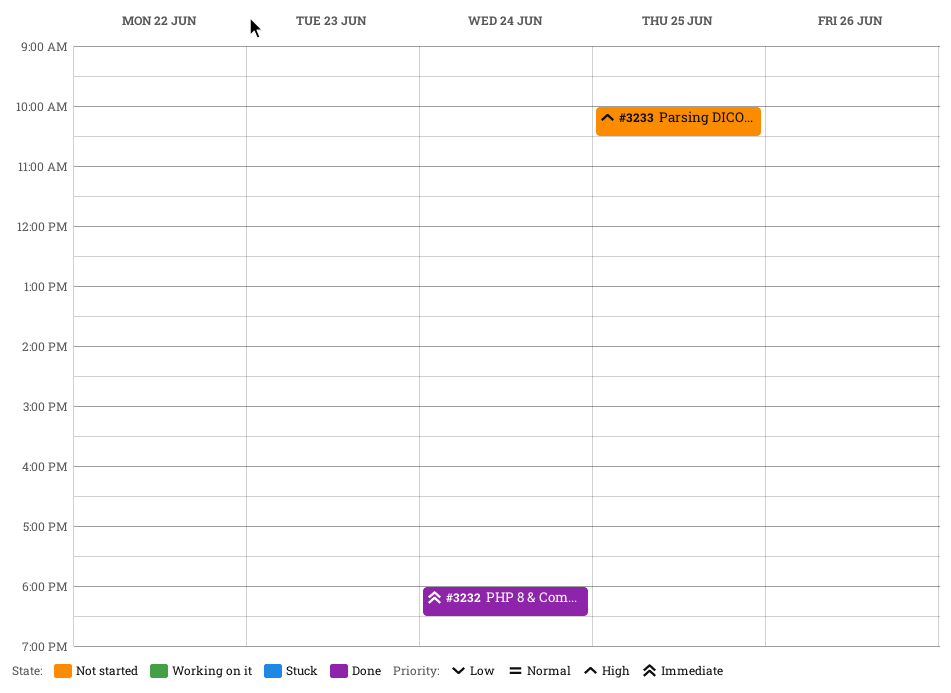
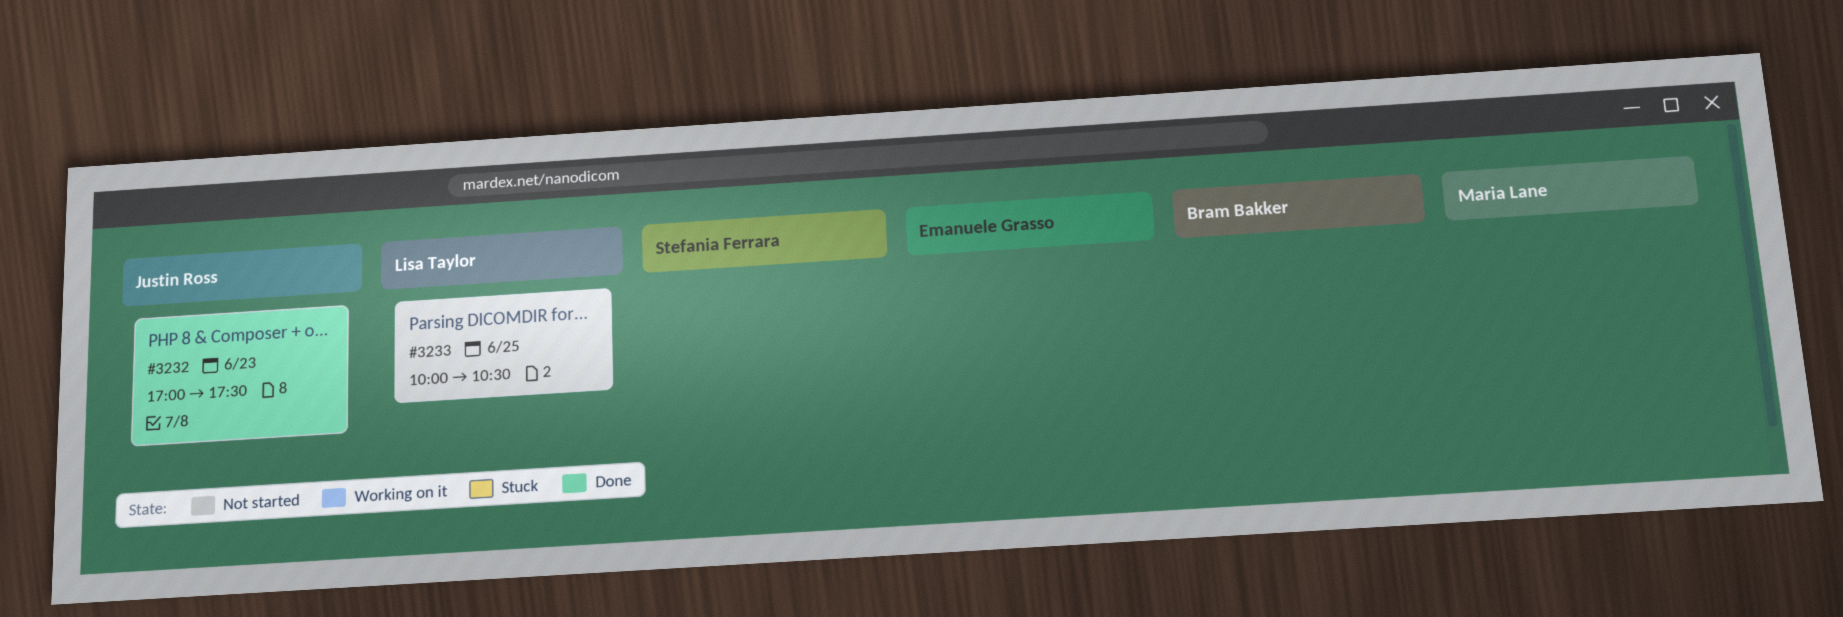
#3232, day: Jun 24 -> Jun 23
#3232, begins: 18:00 -> 17:00
#3232, ends: 18:30 -> 17:30

